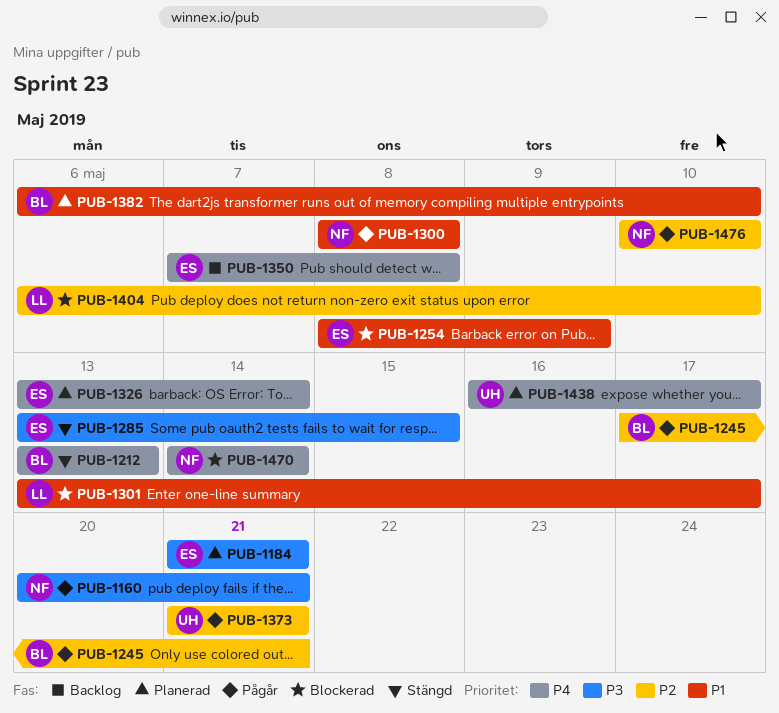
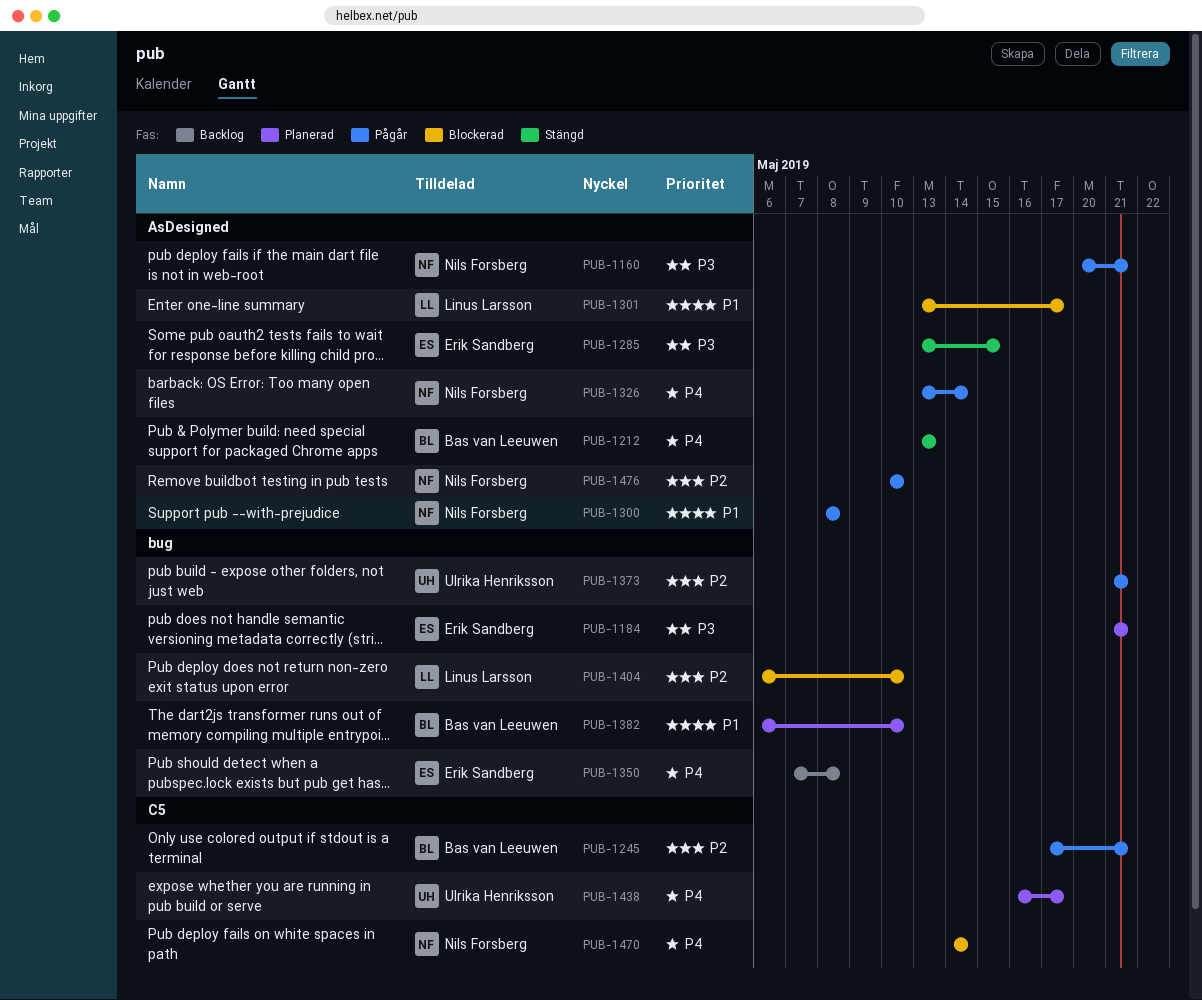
PUB-1254: present -> none
PUB-1326, status: Planerad -> Pågår
PUB-1326, owner: Erik Sandberg -> Nils Forsberg

